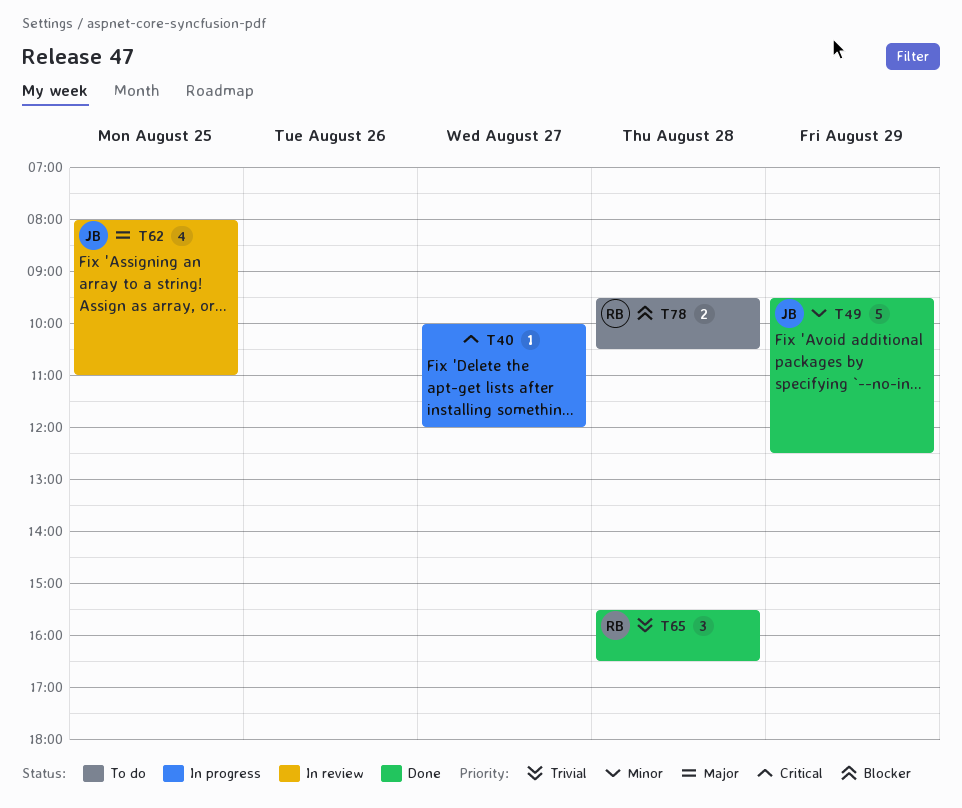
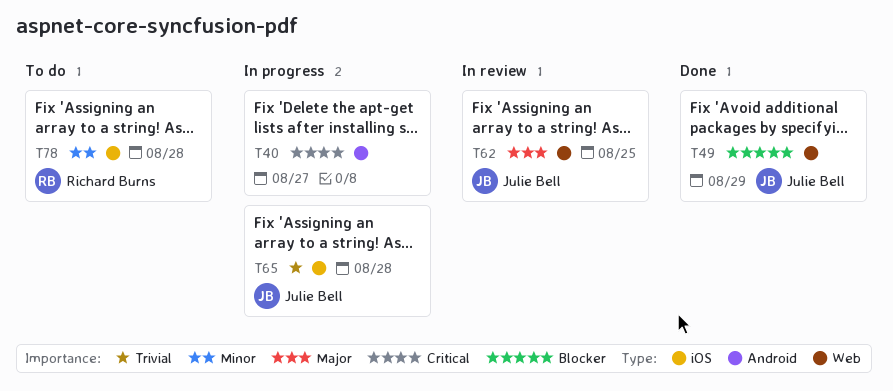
T49, priority: Minor -> Blocker
T65, status: Done -> In progress
T65, owner: Richard Burns -> Julie Bell
T78, priority: Blocker -> Minor

